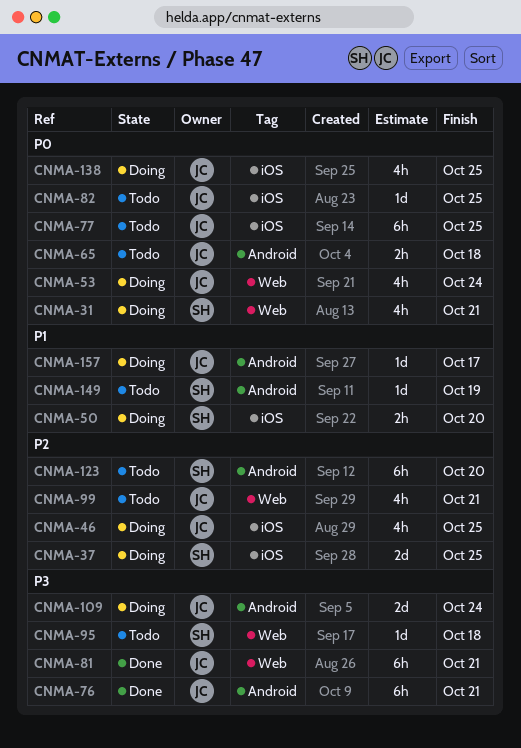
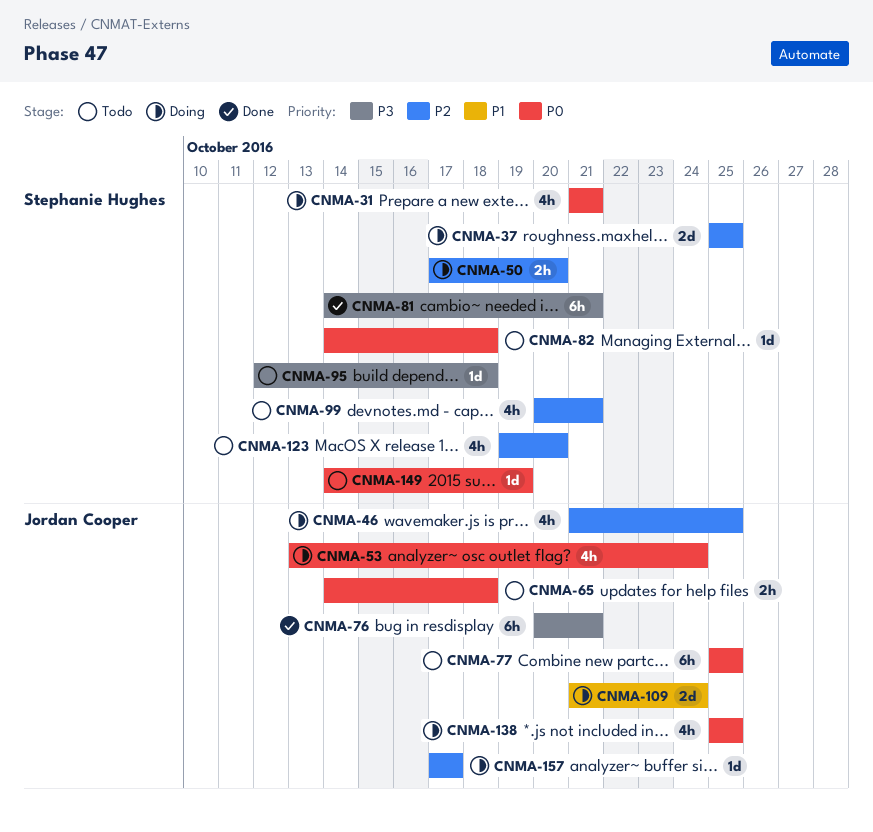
CNMA-50, priority: P1 -> P2
CNMA-81, owner: Jordan Cooper -> Stephanie Hughes
CNMA-82, owner: Jordan Cooper -> Stephanie Hughes
CNMA-82, due: Oct 25 -> Oct 18
CNMA-99, owner: Jordan Cooper -> Stephanie Hughes
CNMA-109, priority: P3 -> P1
CNMA-123, estimate: 6h -> 4h
CNMA-149, priority: P1 -> P0
CNMA-157, priority: P1 -> P2

